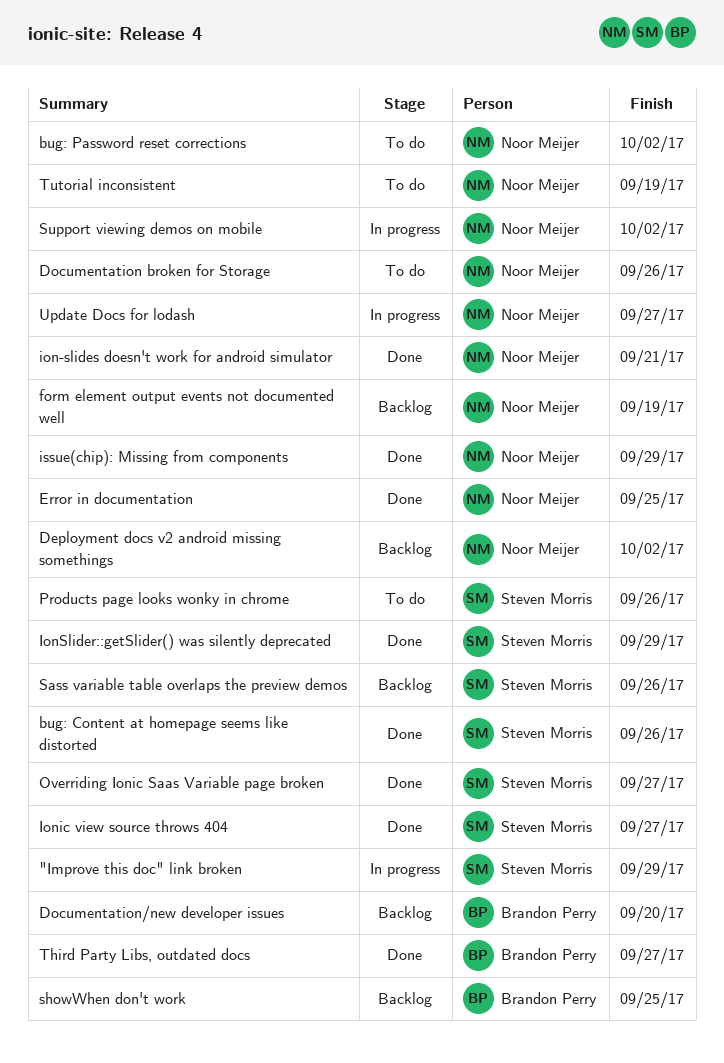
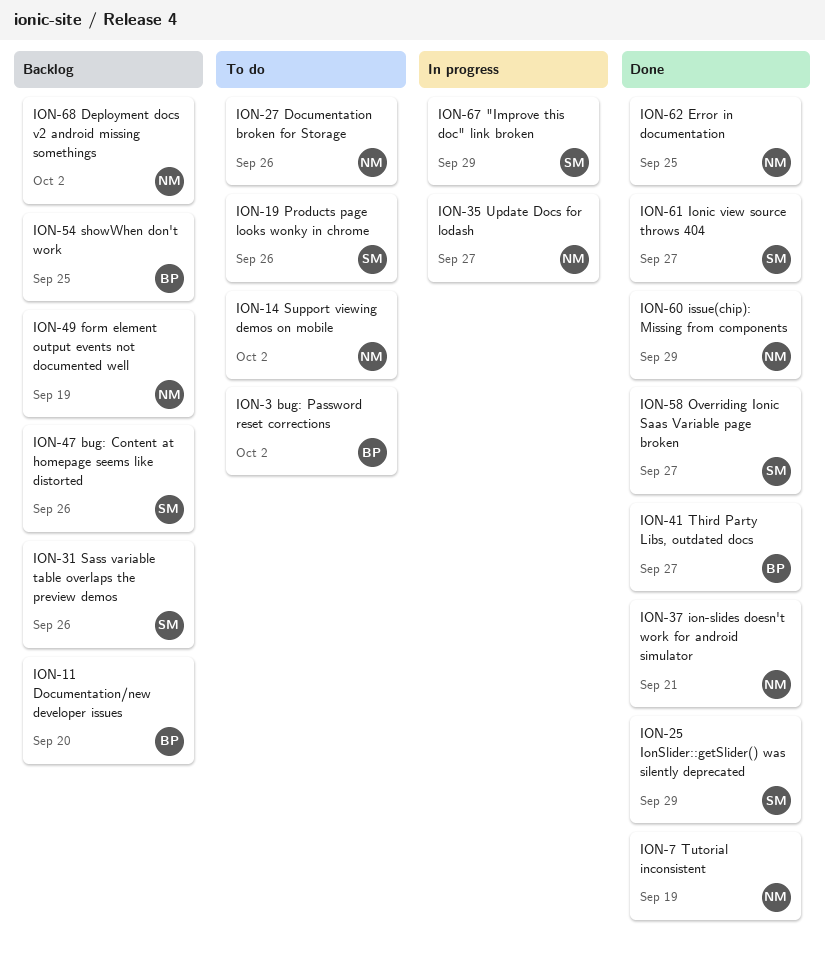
bug: Content at homepage seems like distorted, status: Done -> Backlog
bug: Password reset corrections, owner: Noor Meijer -> Brandon Perry
Support viewing demos on mobile, status: In progress -> To do
Tutorial inconsistent, status: To do -> Done

